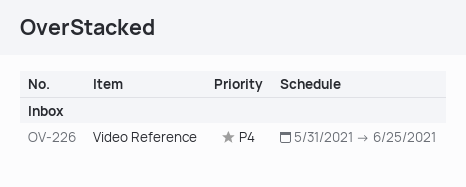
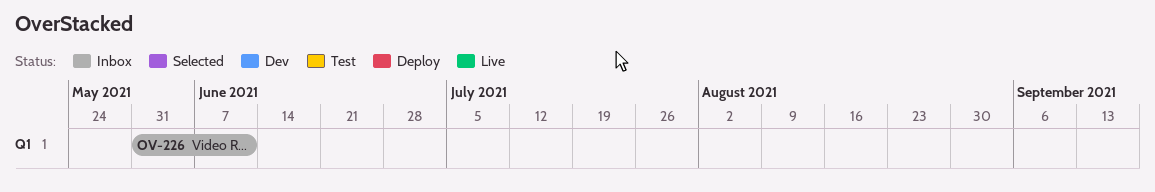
OV-226, due: Jun 25 -> Jun 11

